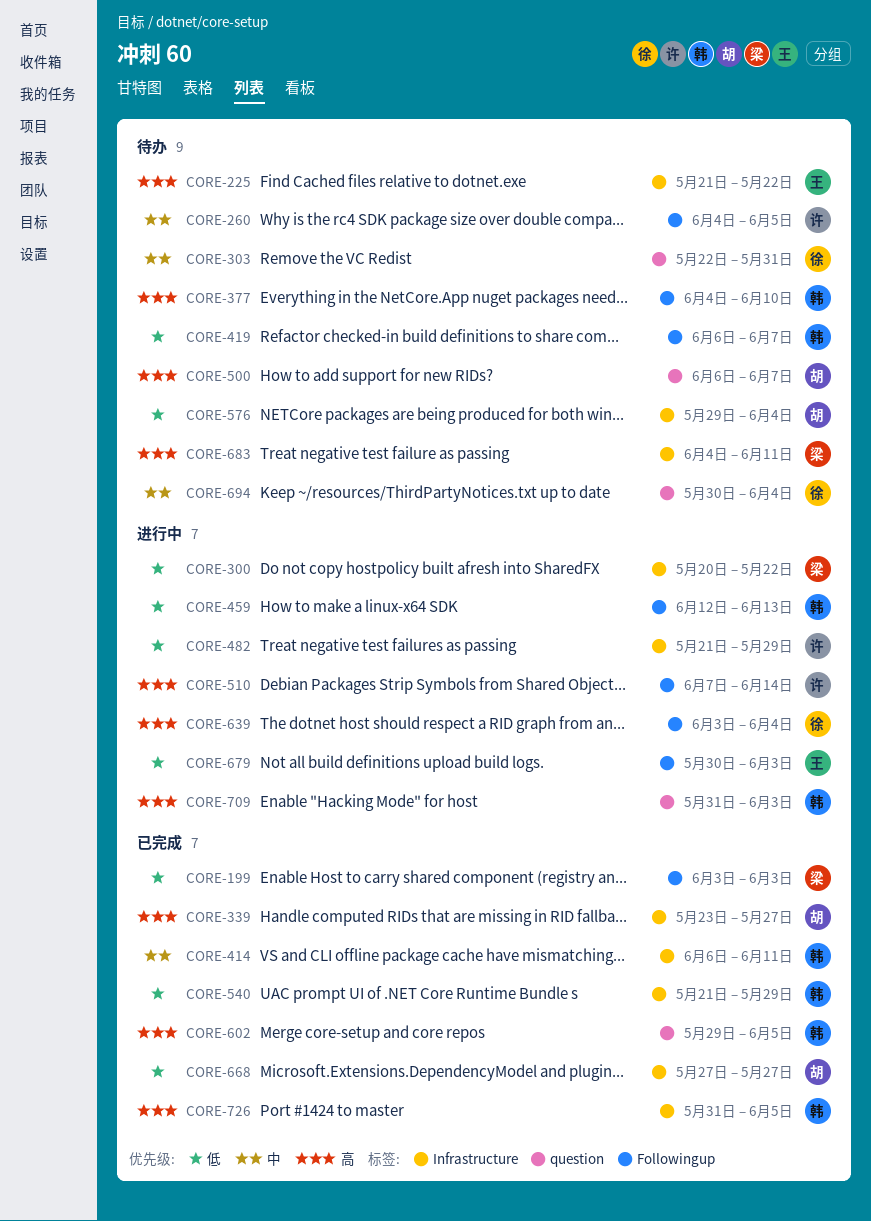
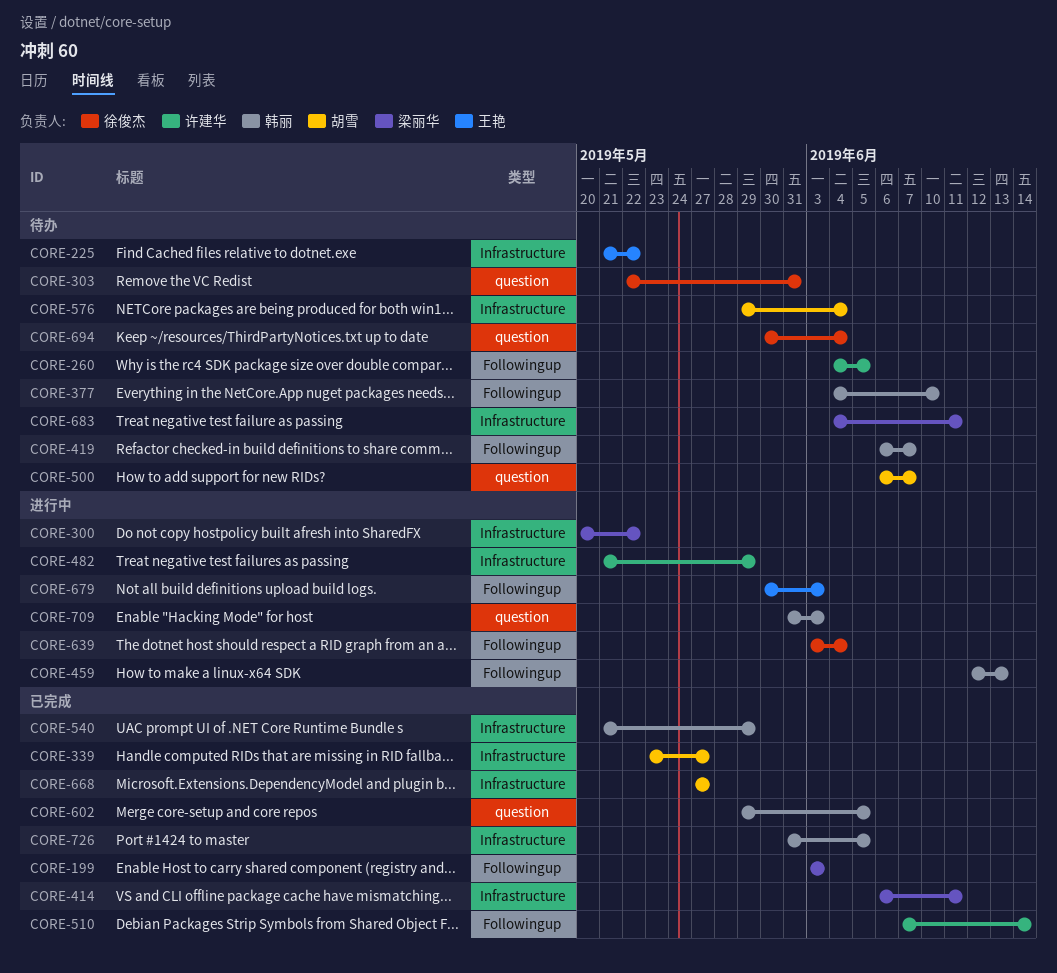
CORE-414, owner: 韩丽 -> 梁丽华
CORE-510, status: 进行中 -> 已完成

